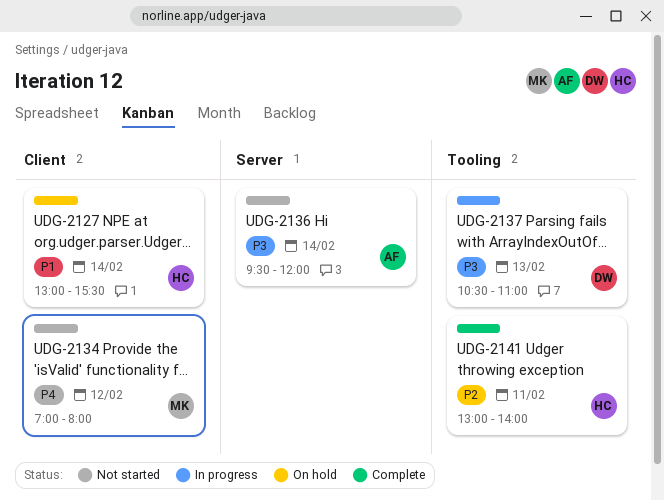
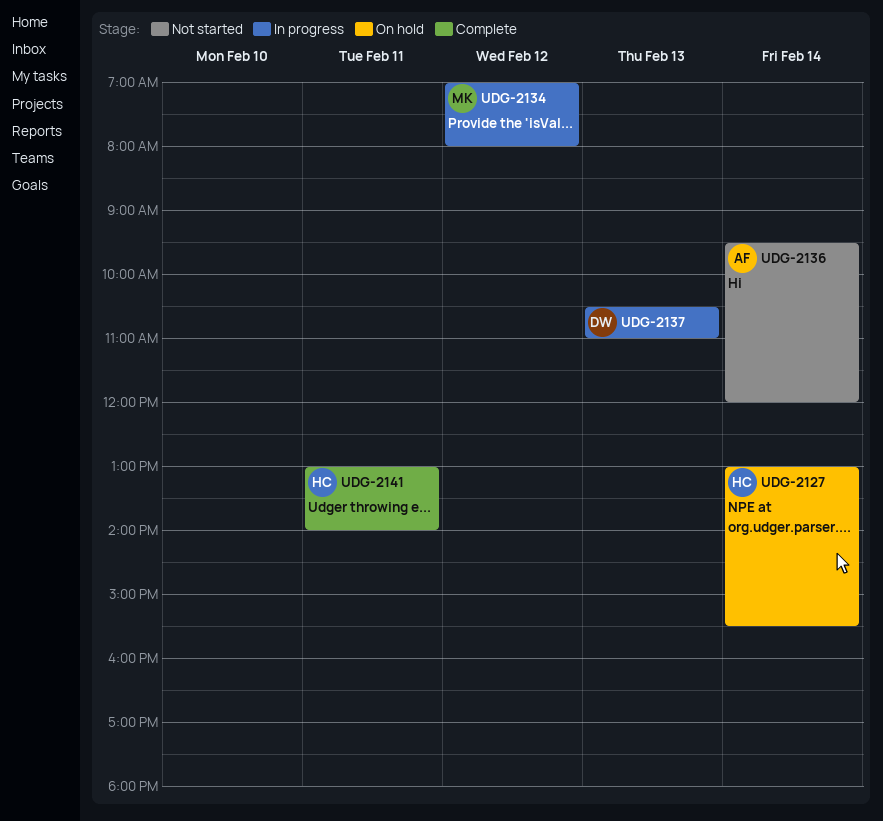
UDG-2134, status: Not started -> In progress

